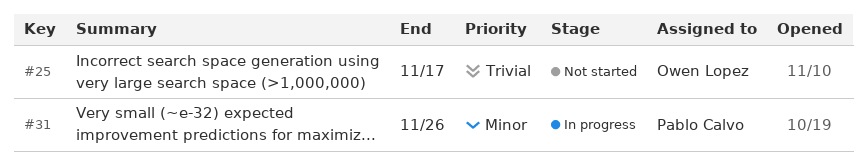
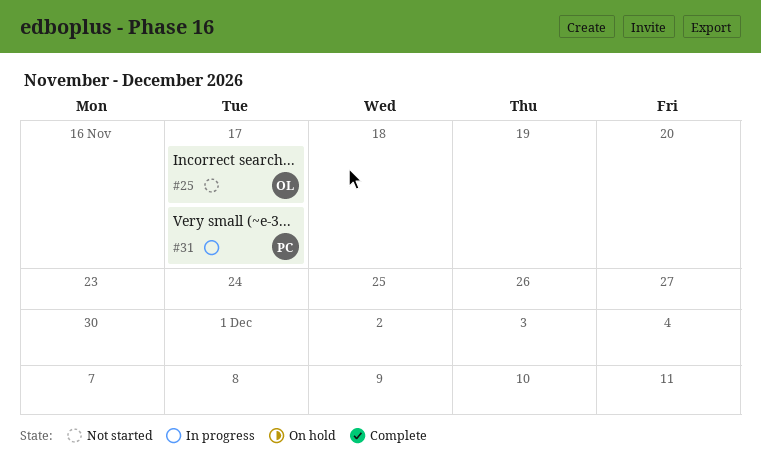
#31, due: Nov 26 -> Nov 17

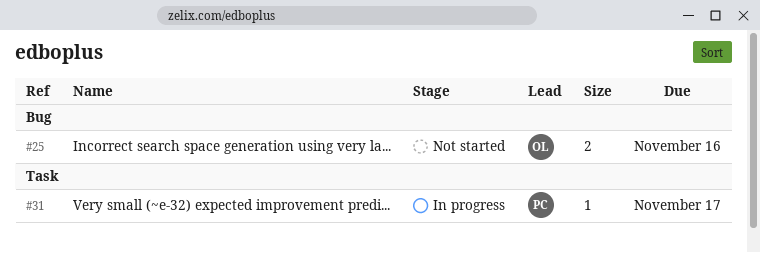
#25, due: Nov 17 -> Nov 16

